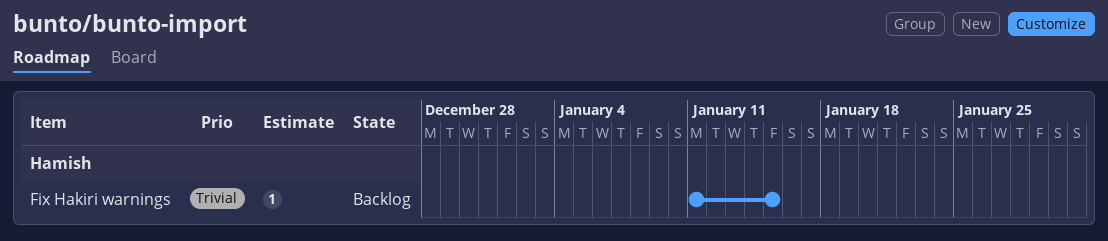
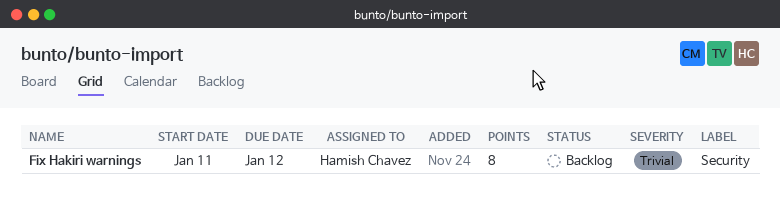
Fix Hakiri warnings, estimate: 1 -> 8
Fix Hakiri warnings, due: Jan 15 -> Jan 12

